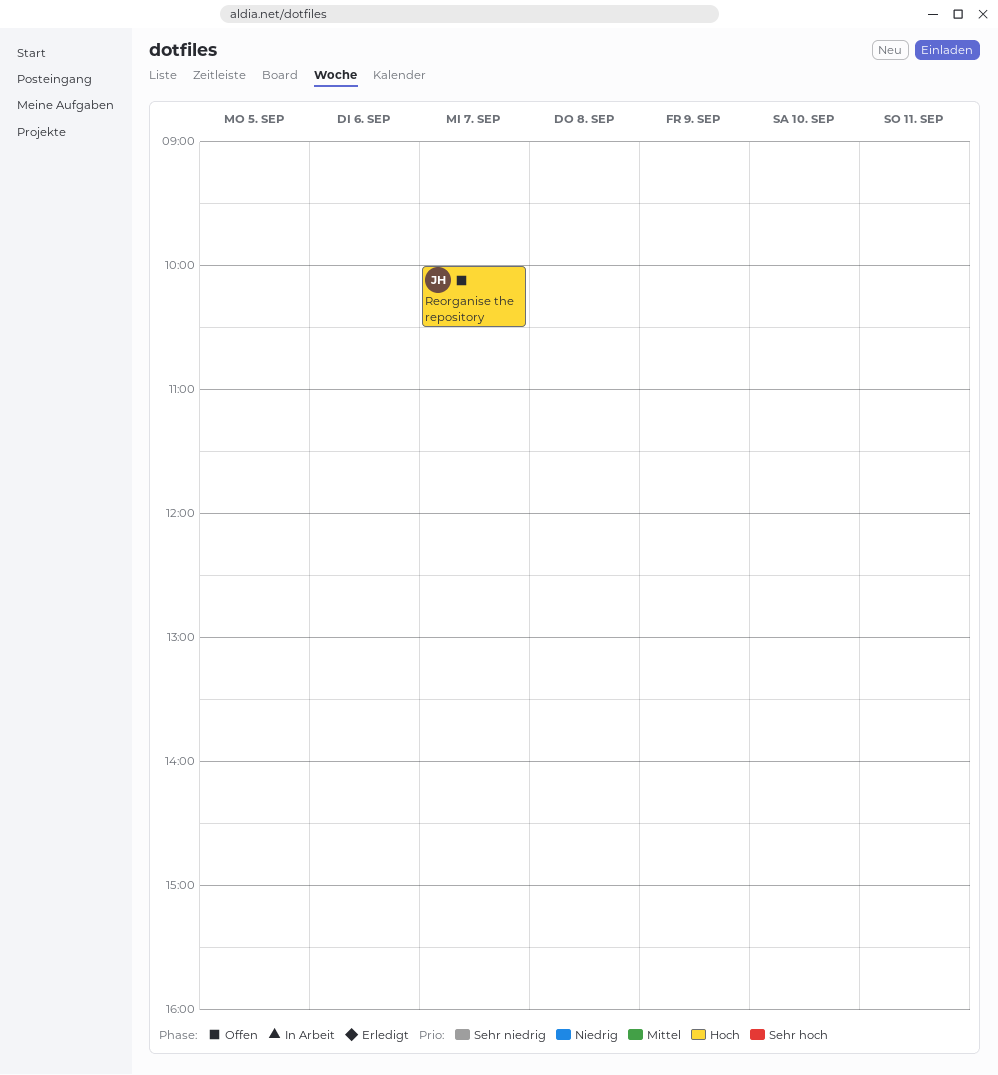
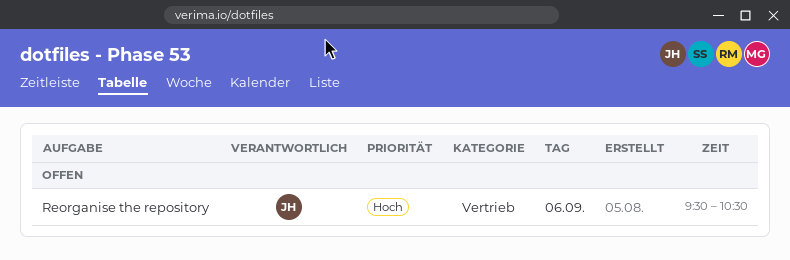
Reorganise the repository, day: Sep 7 -> Sep 6
Reorganise the repository, begins: 10:00 -> 09:30

